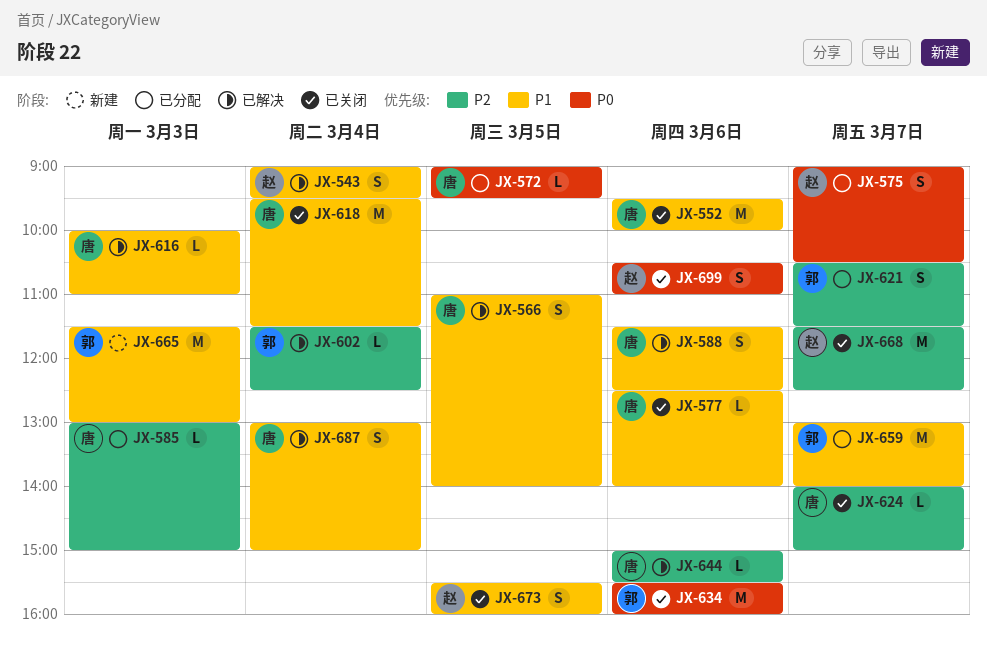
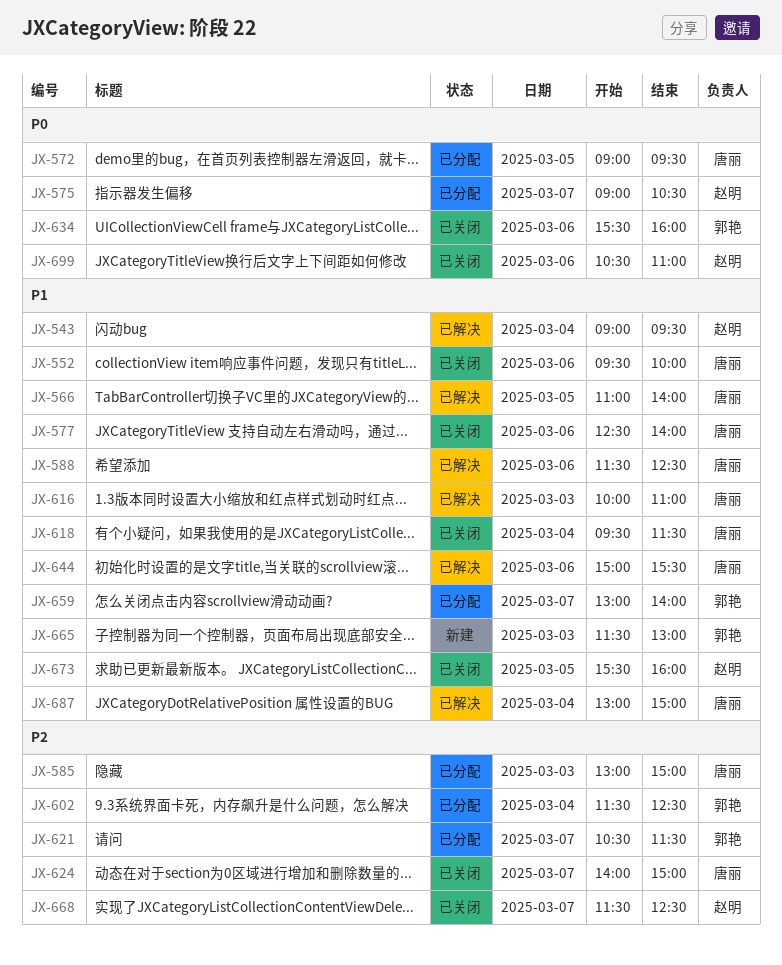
JX-602, status: 已解决 -> 已分配
JX-644, priority: P2 -> P1

